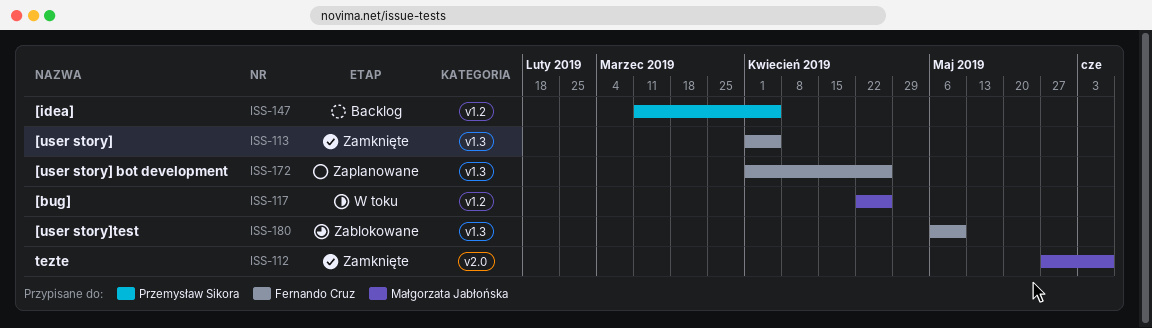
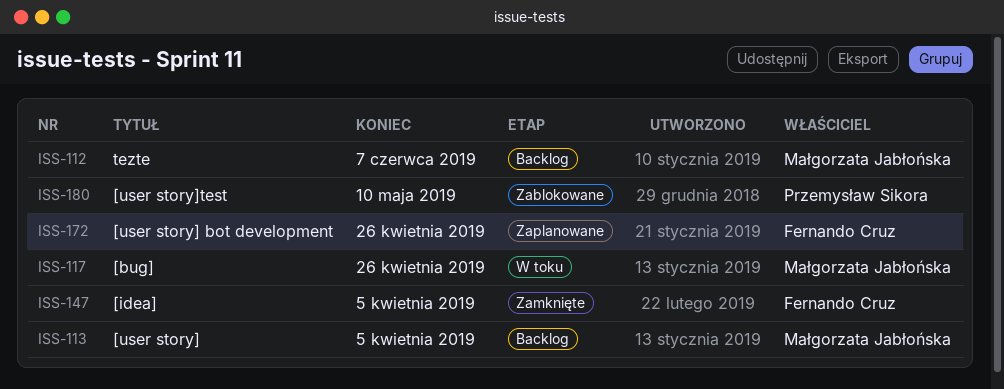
ISS-112, status: Zamknięte -> Backlog
ISS-113, status: Zamknięte -> Backlog
ISS-113, owner: Fernando Cruz -> Małgorzata Jabłońska
ISS-147, status: Backlog -> Zamknięte
ISS-147, owner: Przemysław Sikora -> Fernando Cruz
ISS-180, owner: Fernando Cruz -> Przemysław Sikora

